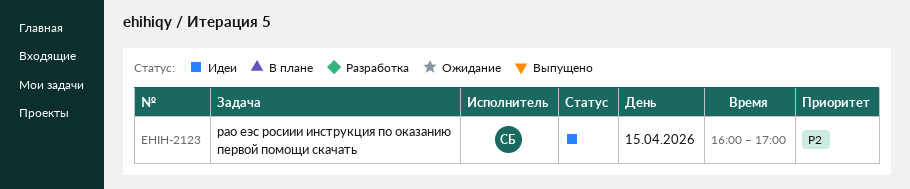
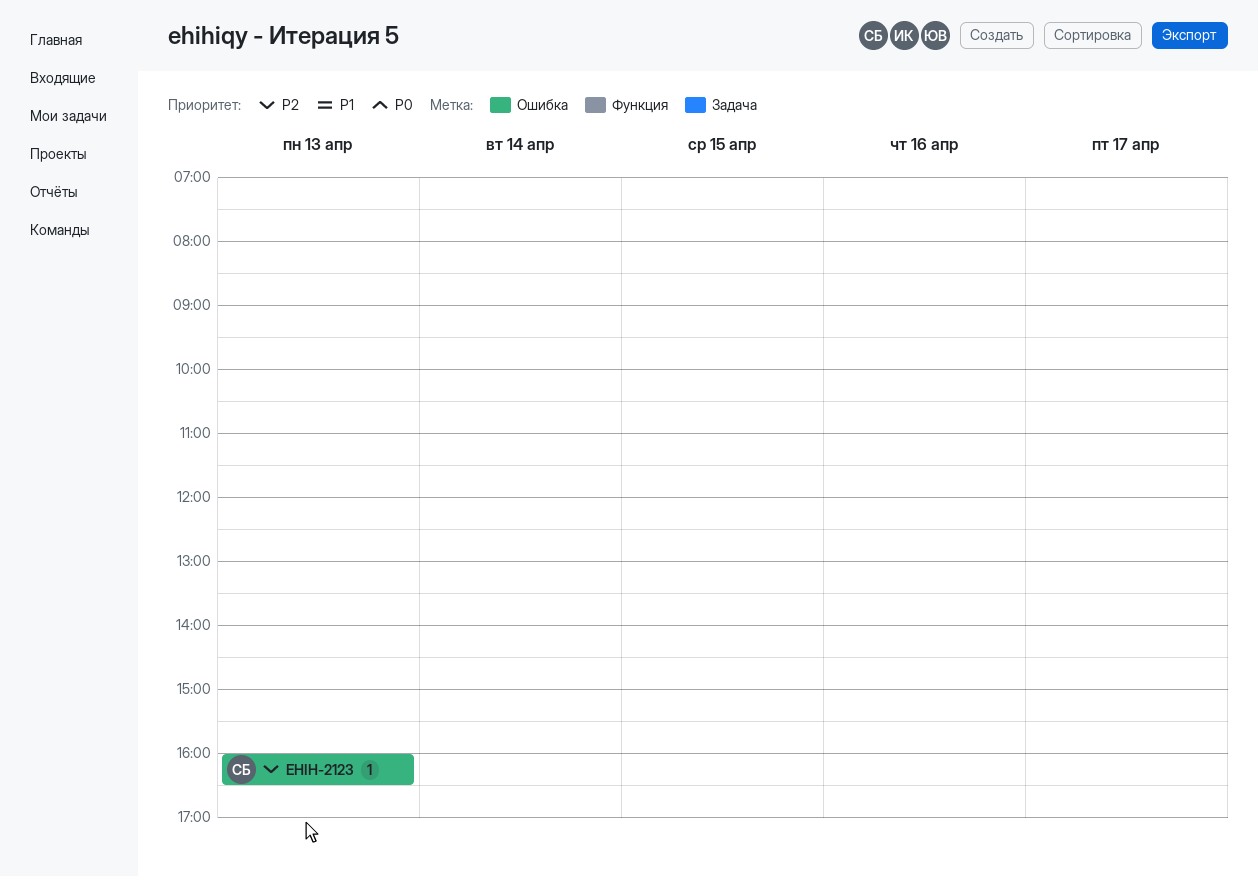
EHIH-2123, day: Apr 15 -> Apr 13
EHIH-2123, ends: 17:00 -> 16:30

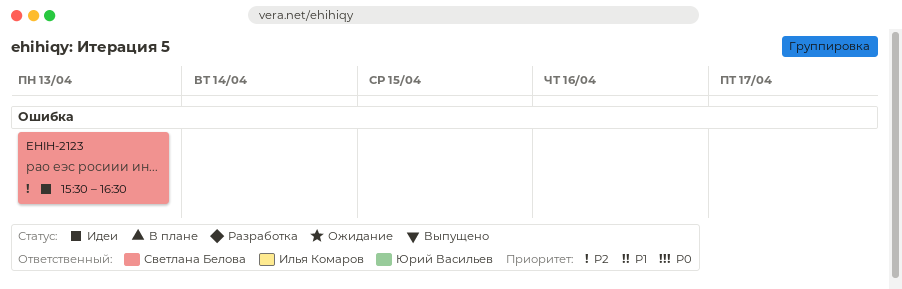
EHIH-2123, begins: 16:00 -> 15:30

